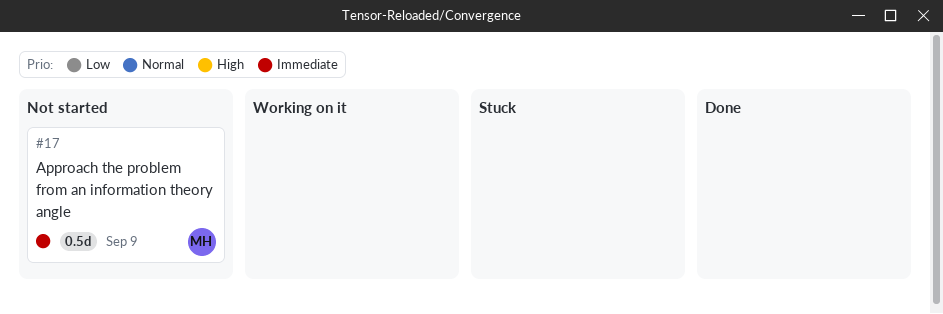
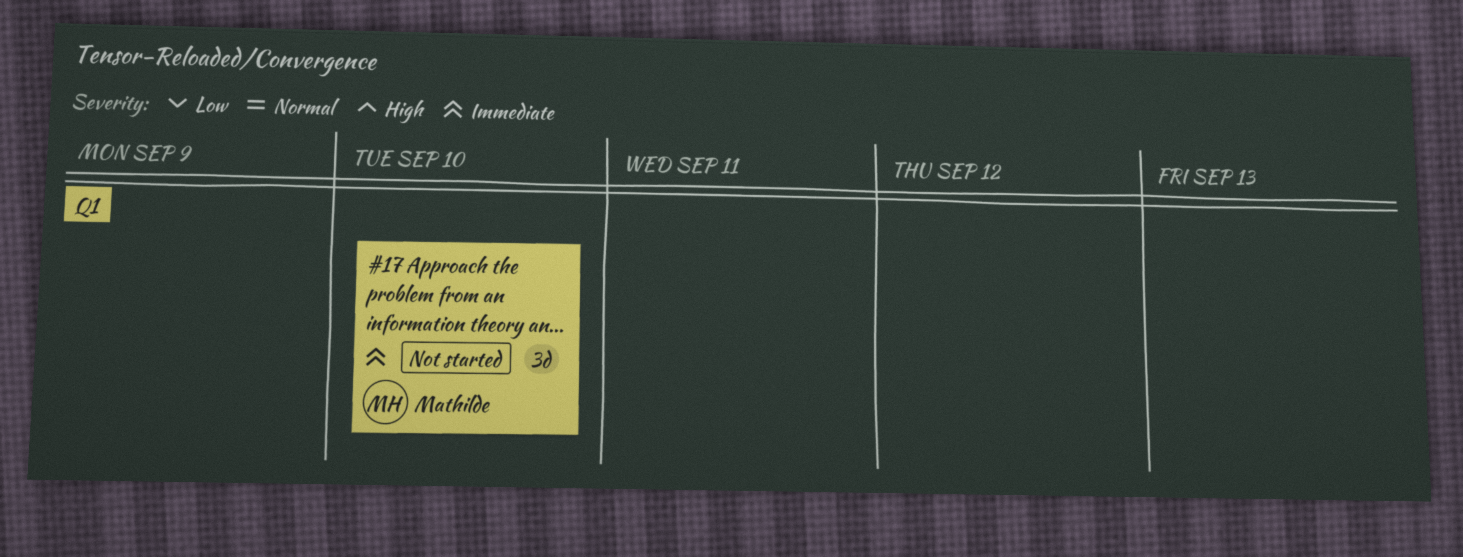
#17, estimate: 0.5d -> 3d
#17, due: Sep 9 -> Sep 10

